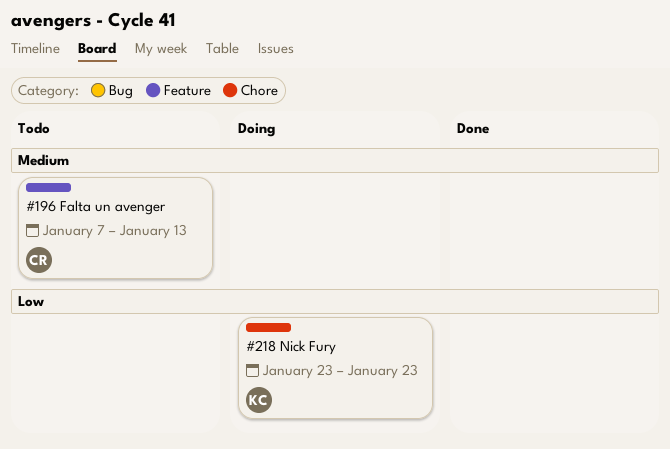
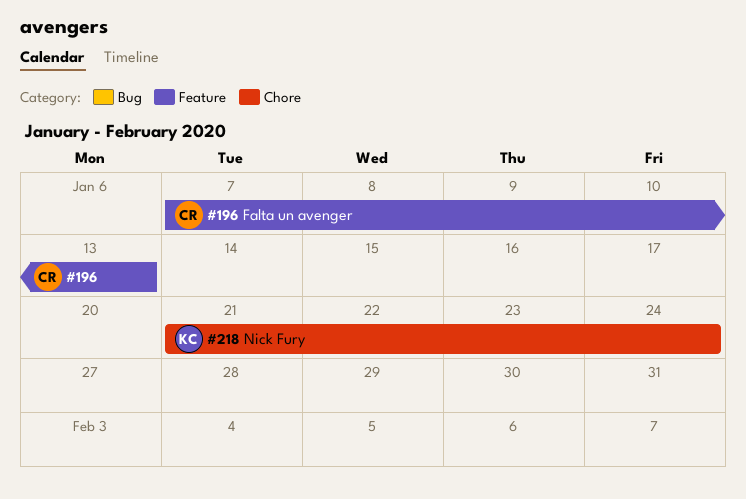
#218, start: Jan 23 -> Jan 21
#218, due: Jan 23 -> Jan 24

